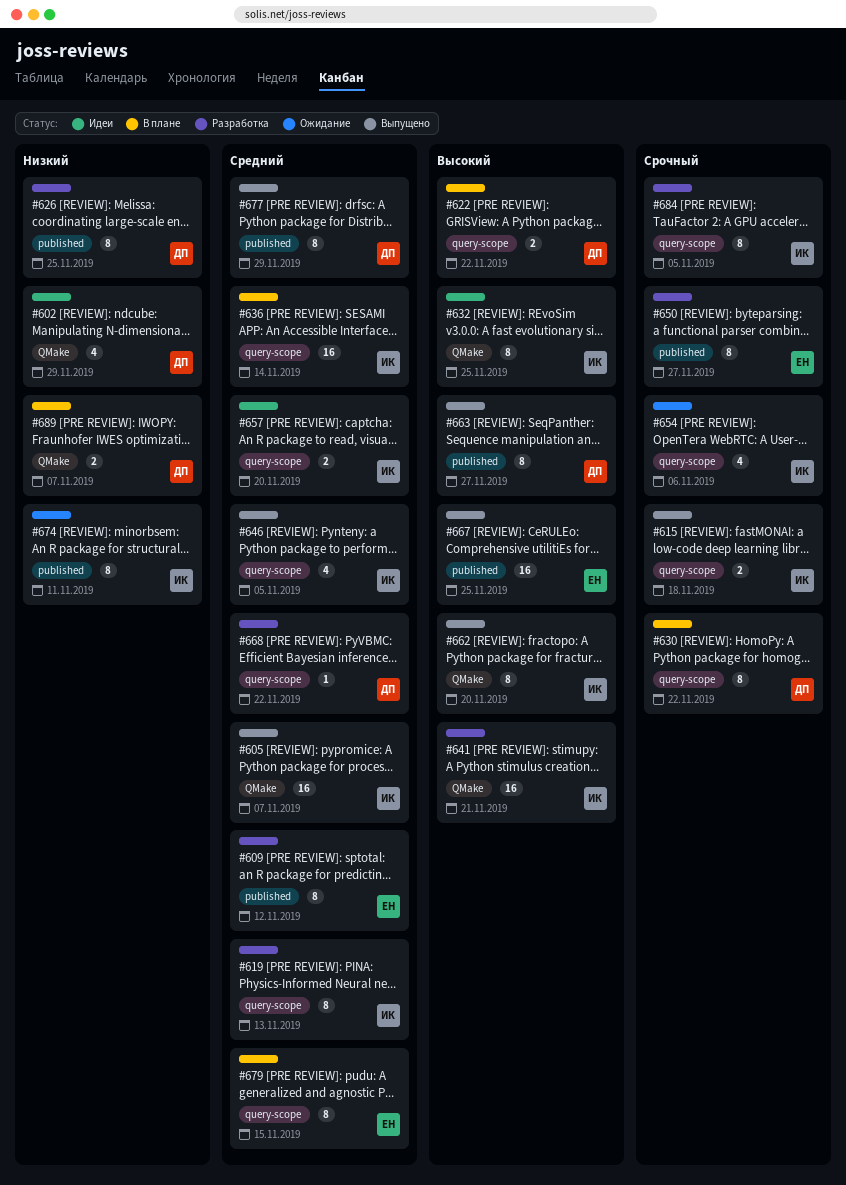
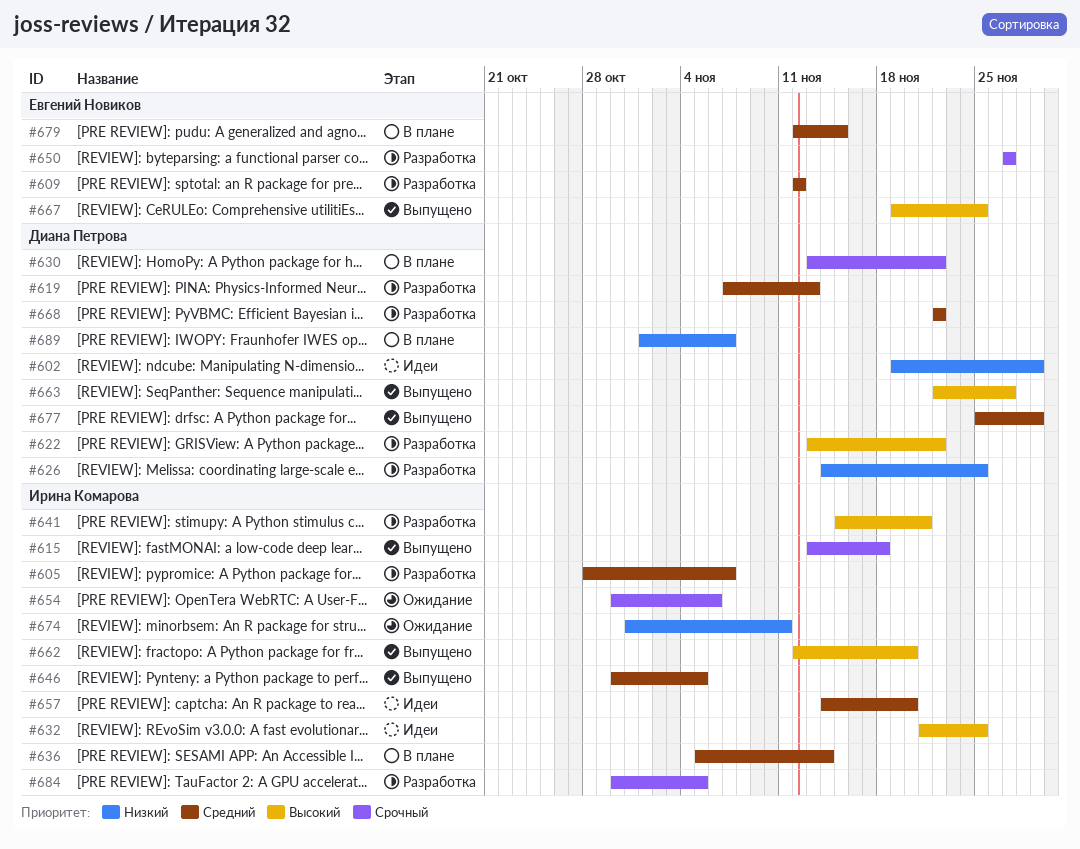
#605, status: Выпущено -> Разработка
#619, owner: Ирина Комарова -> Диана Петрова
#622, status: В плане -> Разработка

